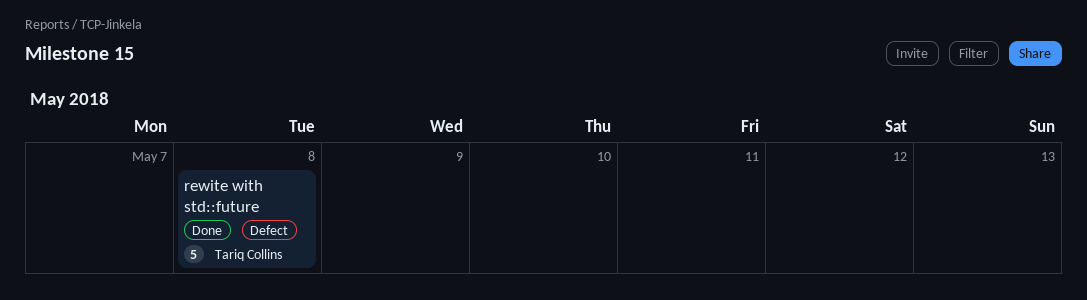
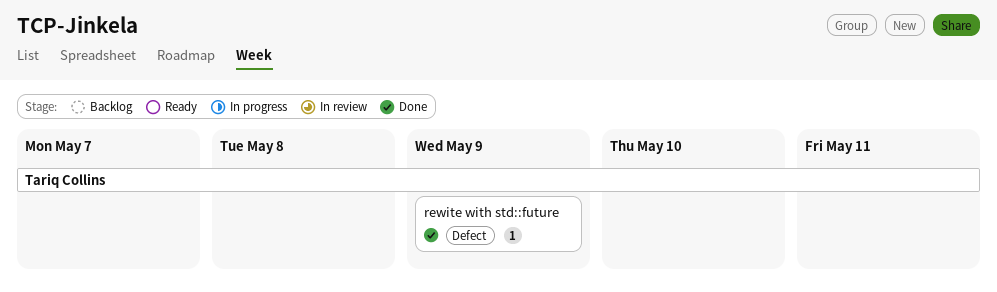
rewite with std::future, estimate: 5 -> 1
rewite with std::future, due: May 8 -> May 9

